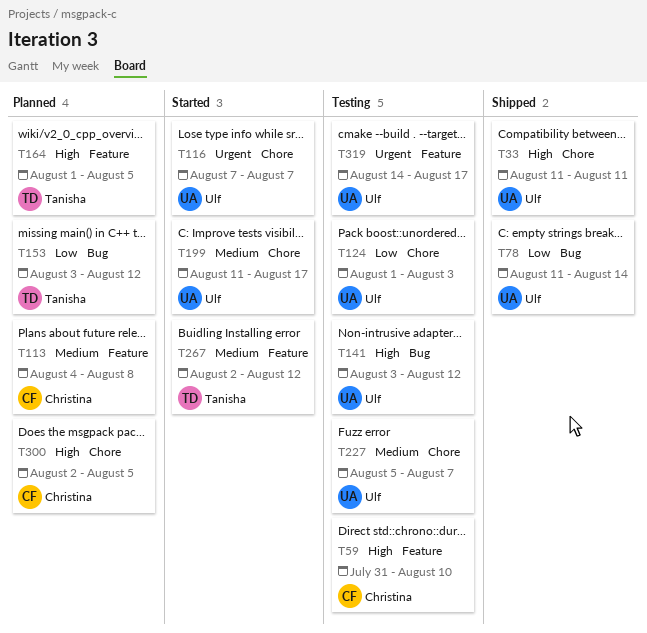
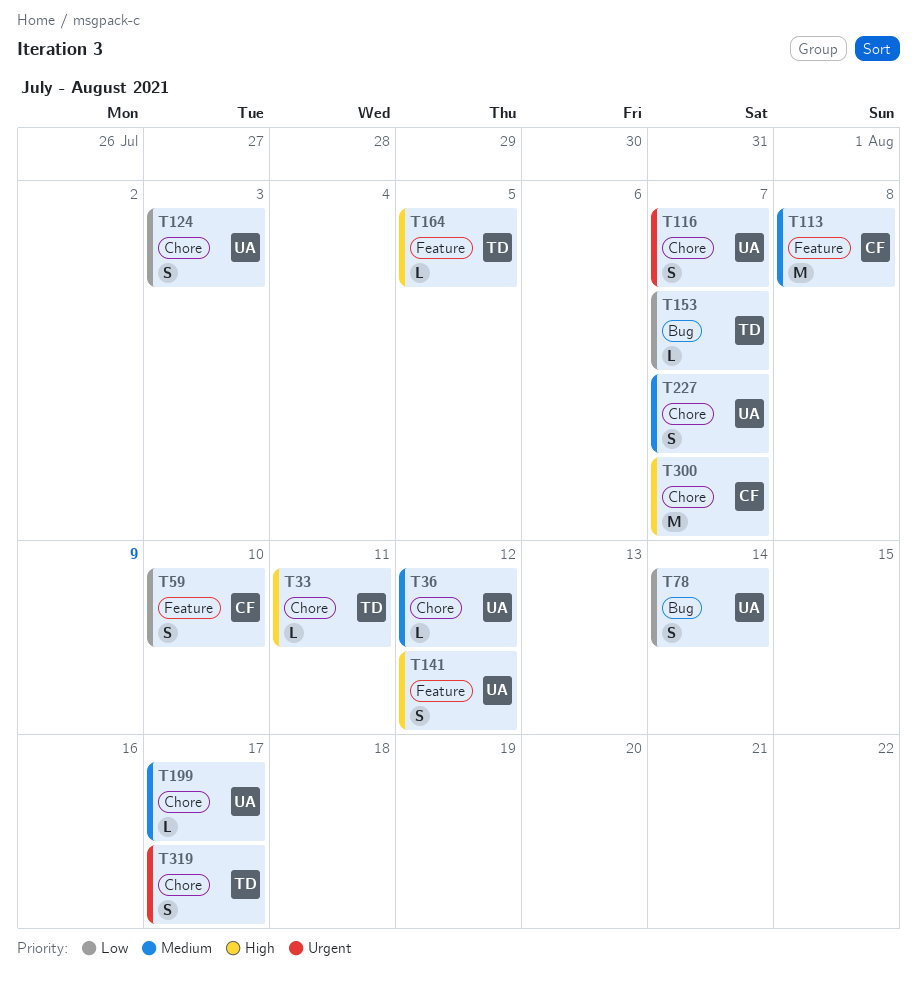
T33, owner: Ulf -> Tanisha
T36: none -> present
T59, priority: High -> Low
T141, label: Bug -> Feature
T153, due: Aug 12 -> Aug 7
T267: present -> none
T300, due: Aug 5 -> Aug 7
T319, owner: Ulf -> Tanisha
T319, label: Feature -> Chore

